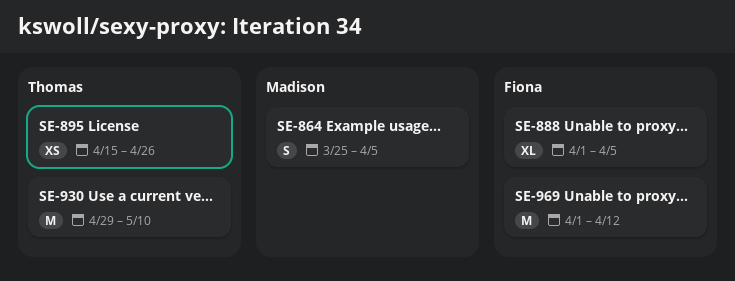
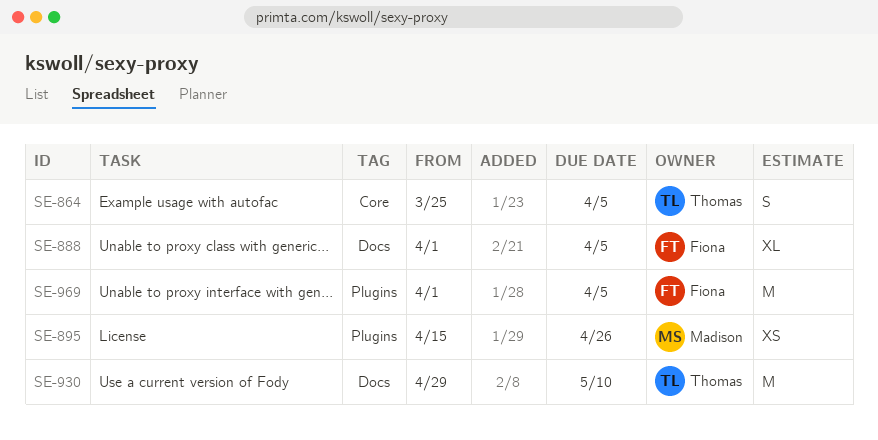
SE-864, owner: Madison -> Thomas
SE-895, owner: Thomas -> Madison
SE-969, due: Apr 12 -> Apr 5

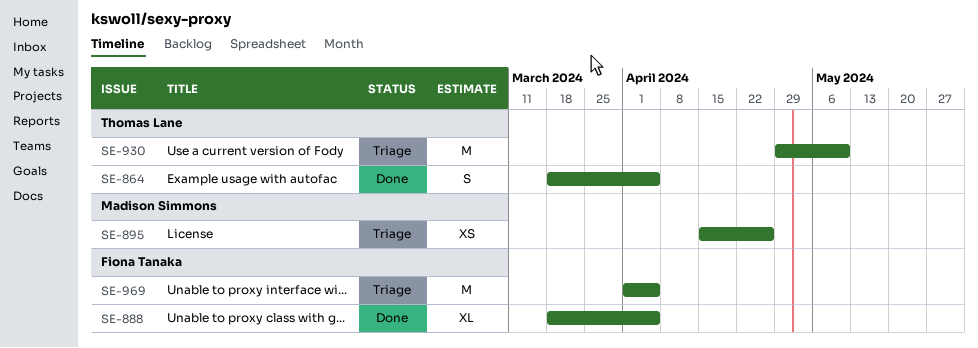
SE-864, start: Mar 25 -> Mar 18
SE-888, start: Apr 1 -> Mar 18

